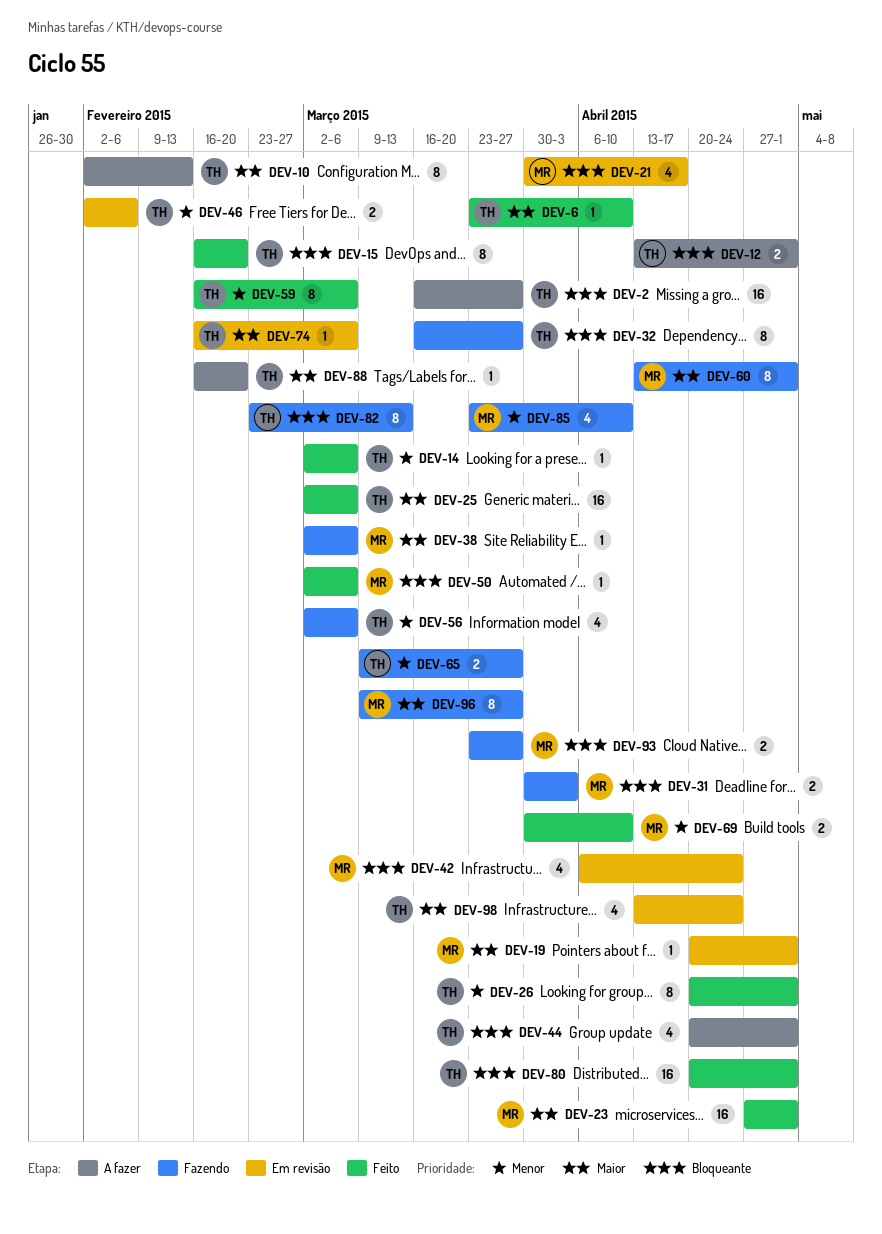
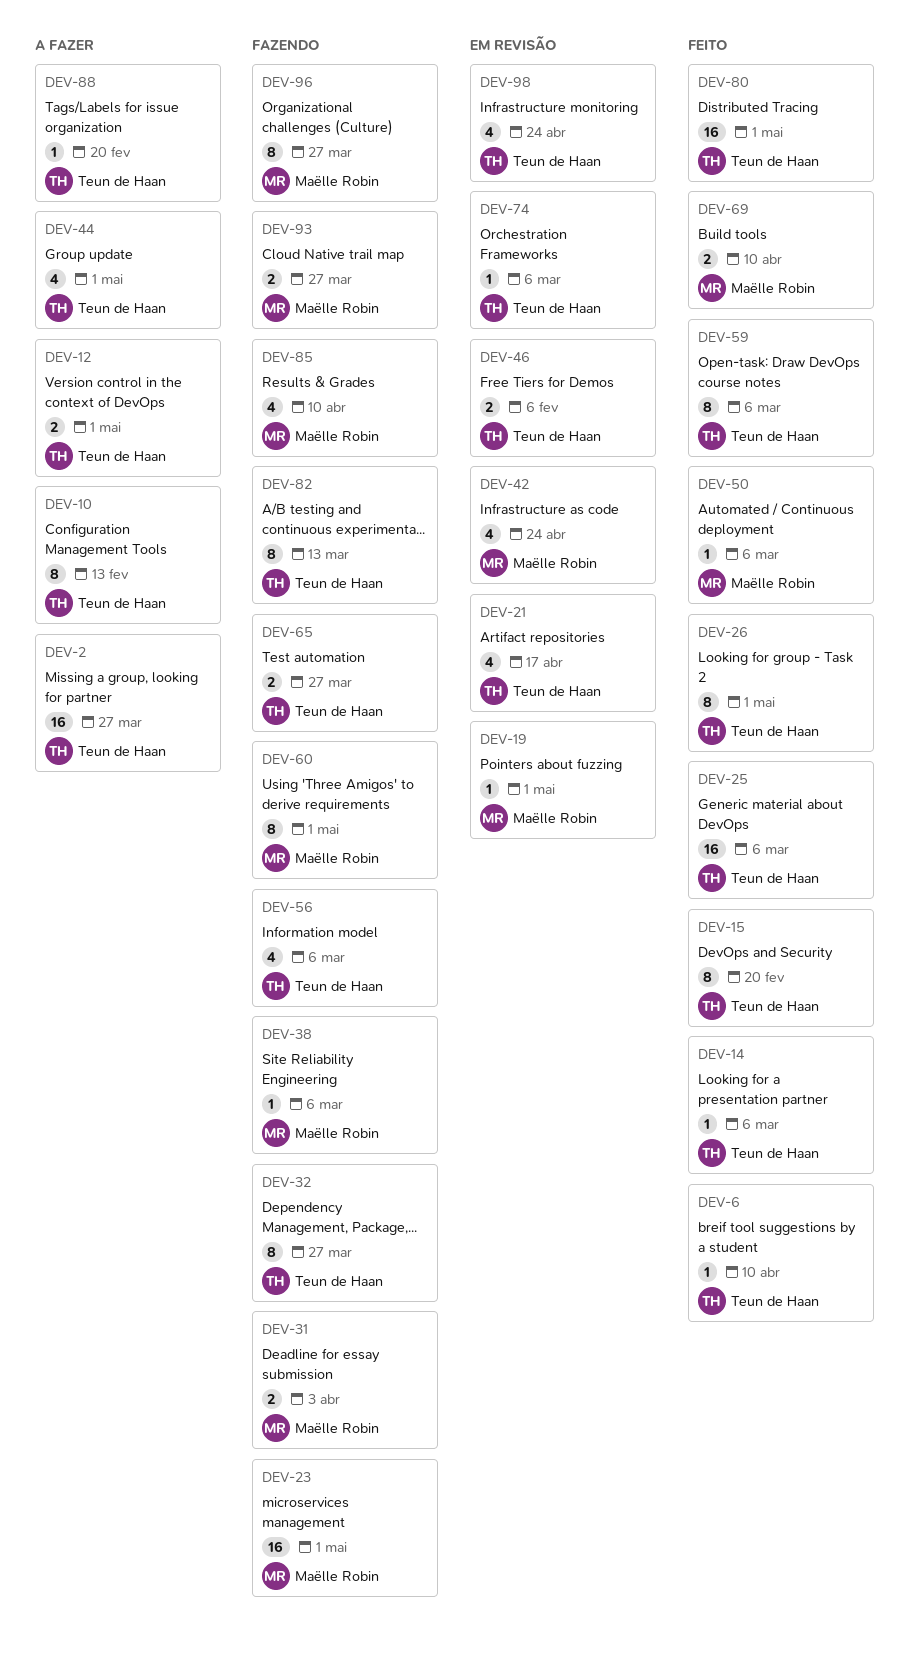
DEV-21, owner: Maëlle Robin -> Teun de Haan
DEV-23, status: Feito -> Fazendo

